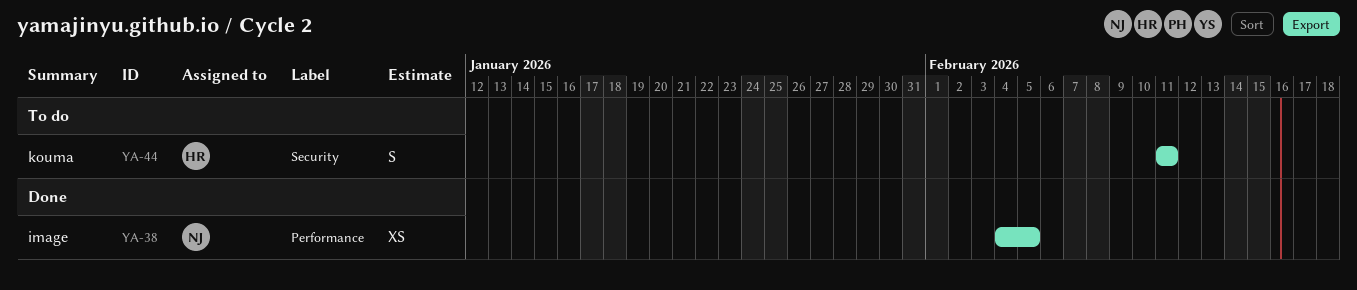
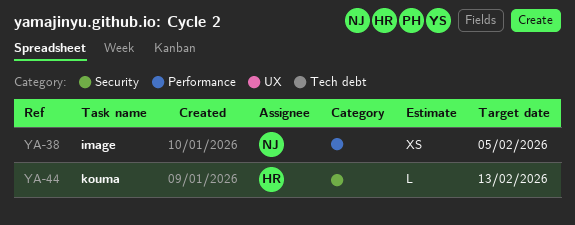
YA-44, estimate: S -> L
YA-44, due: Feb 11 -> Feb 13

